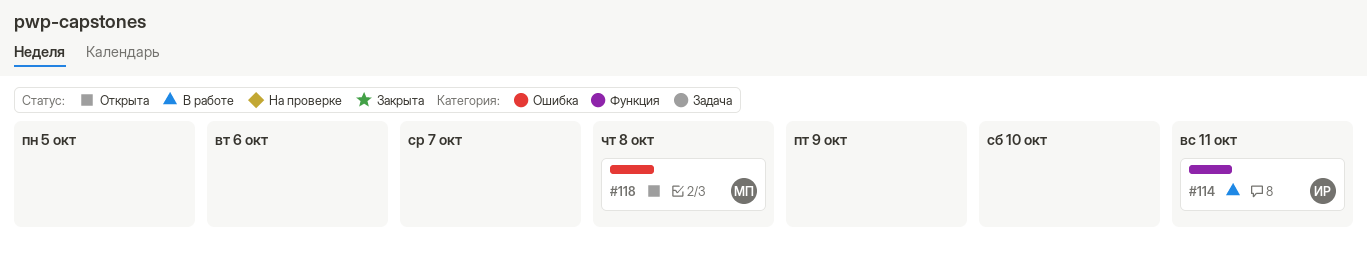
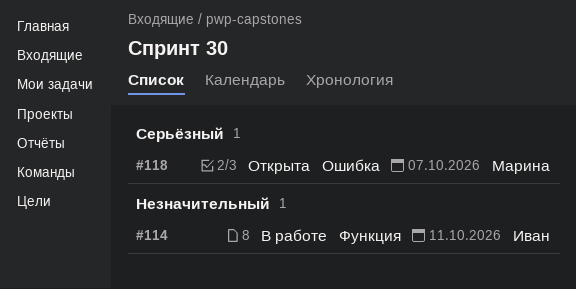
#118, due: Oct 8 -> Oct 7

